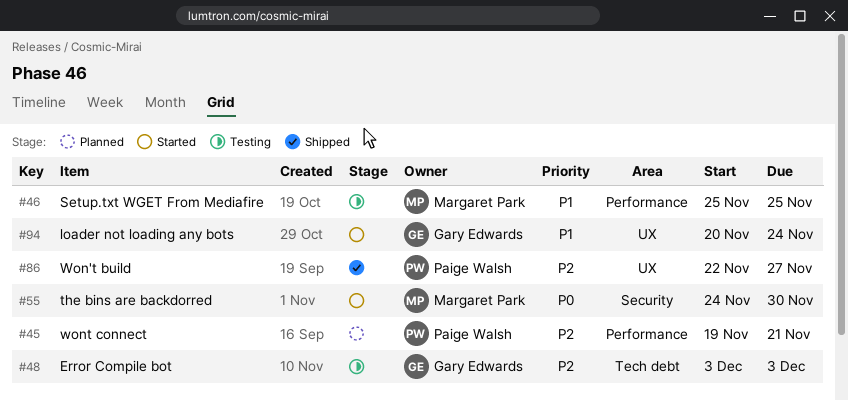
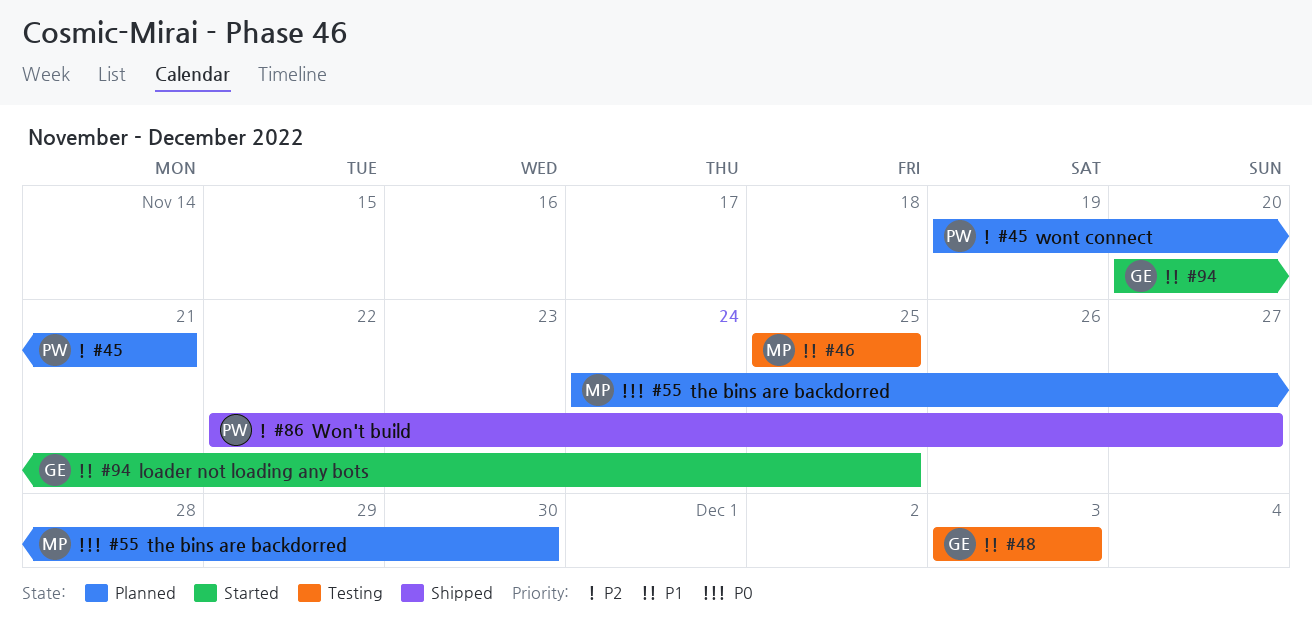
#48, priority: P2 -> P1
#55, status: Started -> Planned
#94, due: Nov 24 -> Nov 25

